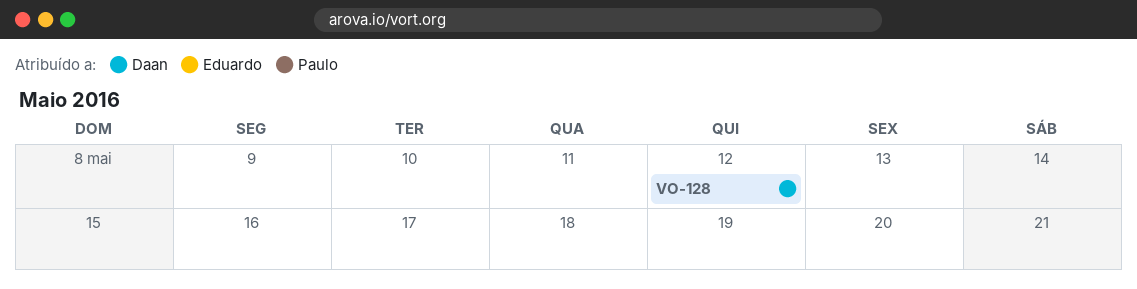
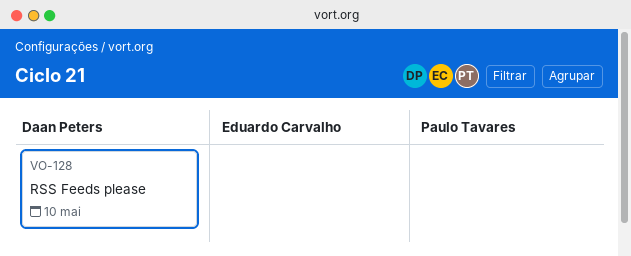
VO-128, due: May 12 -> May 10

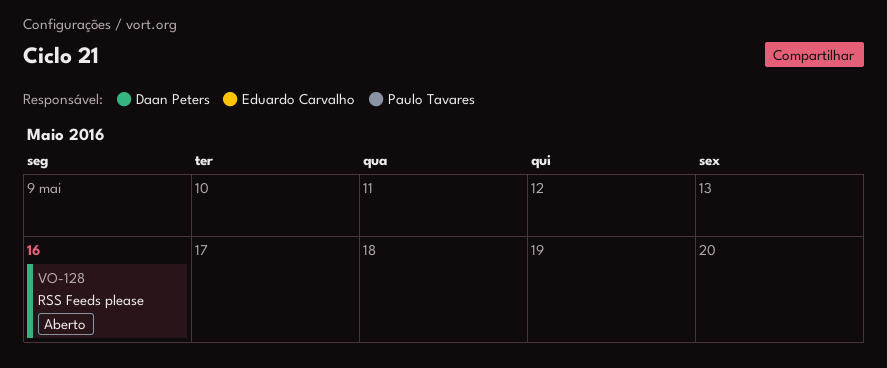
VO-128, due: May 10 -> May 16

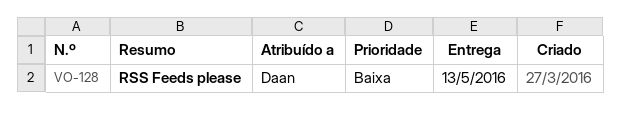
VO-128, due: May 16 -> May 13

